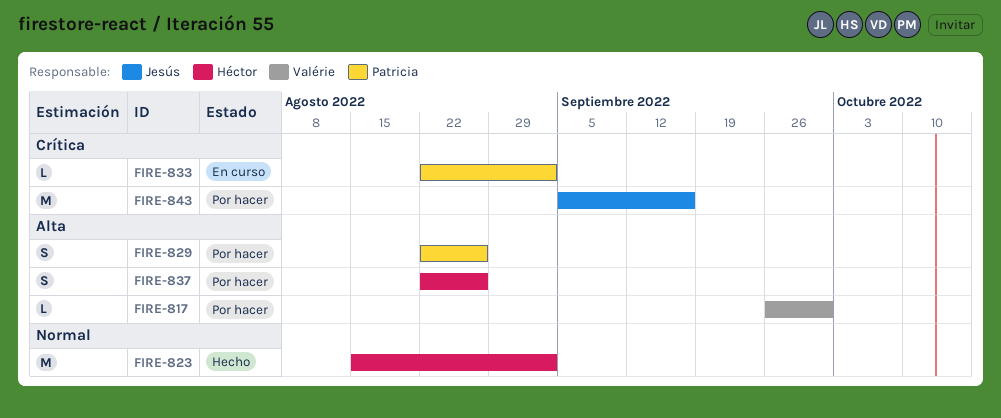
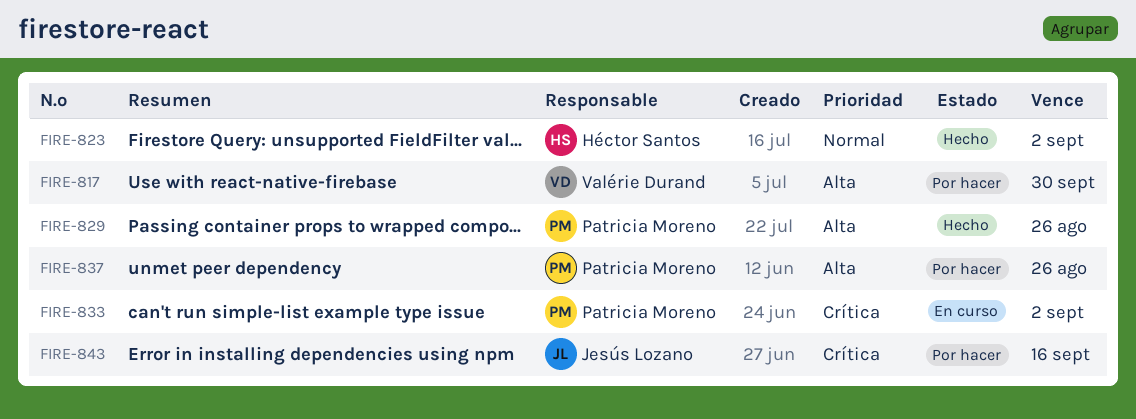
FIRE-829, status: Por hacer -> Hecho
FIRE-837, owner: Héctor Santos -> Patricia Moreno

